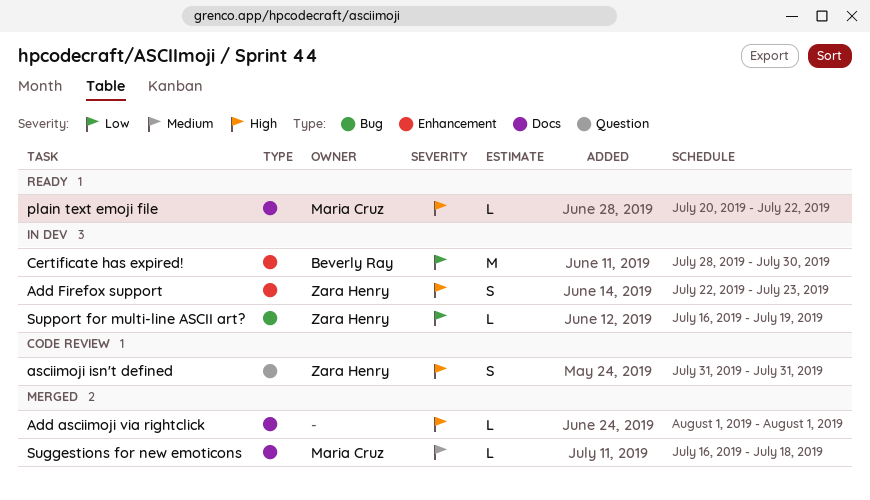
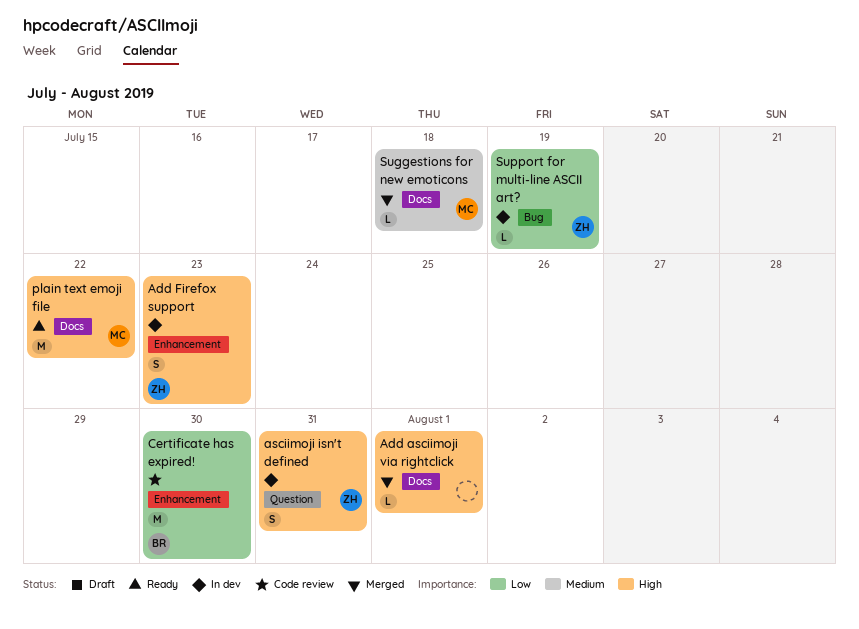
asciimoji isn't defined, status: Code review -> In dev
Certificate has expired!, status: In dev -> Code review
plain text emoji file, estimate: L -> M

